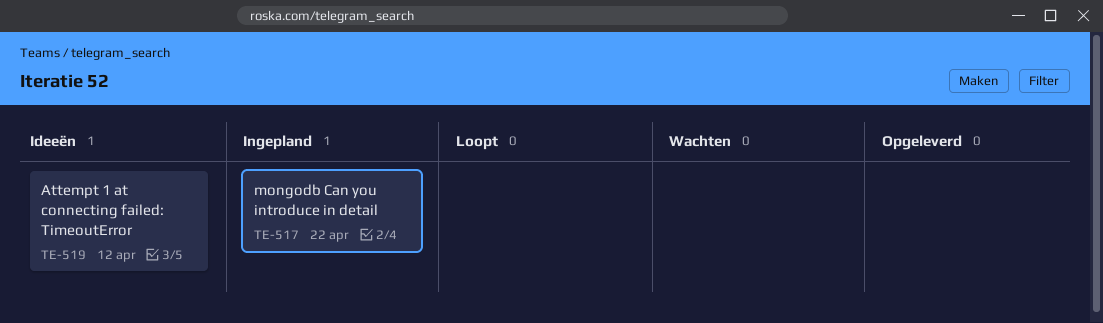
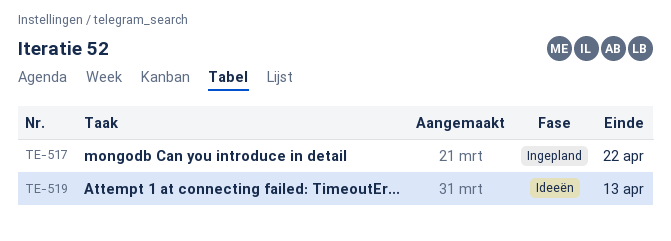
TE-519, due: Apr 12 -> Apr 13

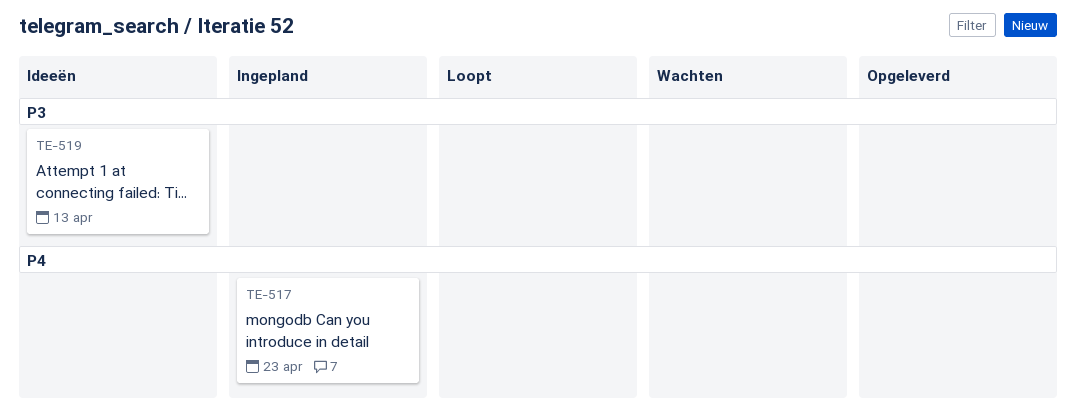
TE-517, due: Apr 22 -> Apr 23

